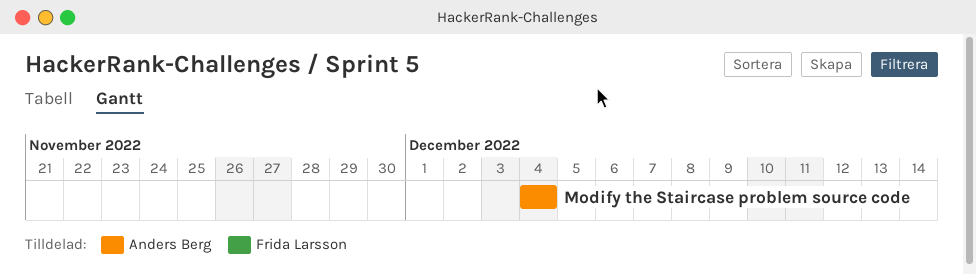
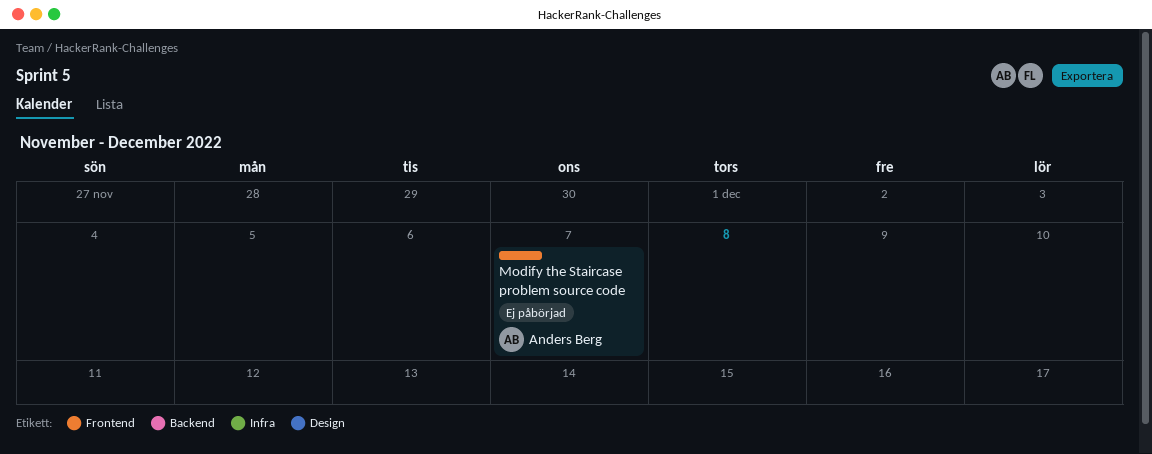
Modify the Staircase problem source code, due: Dec 4 -> Dec 7

